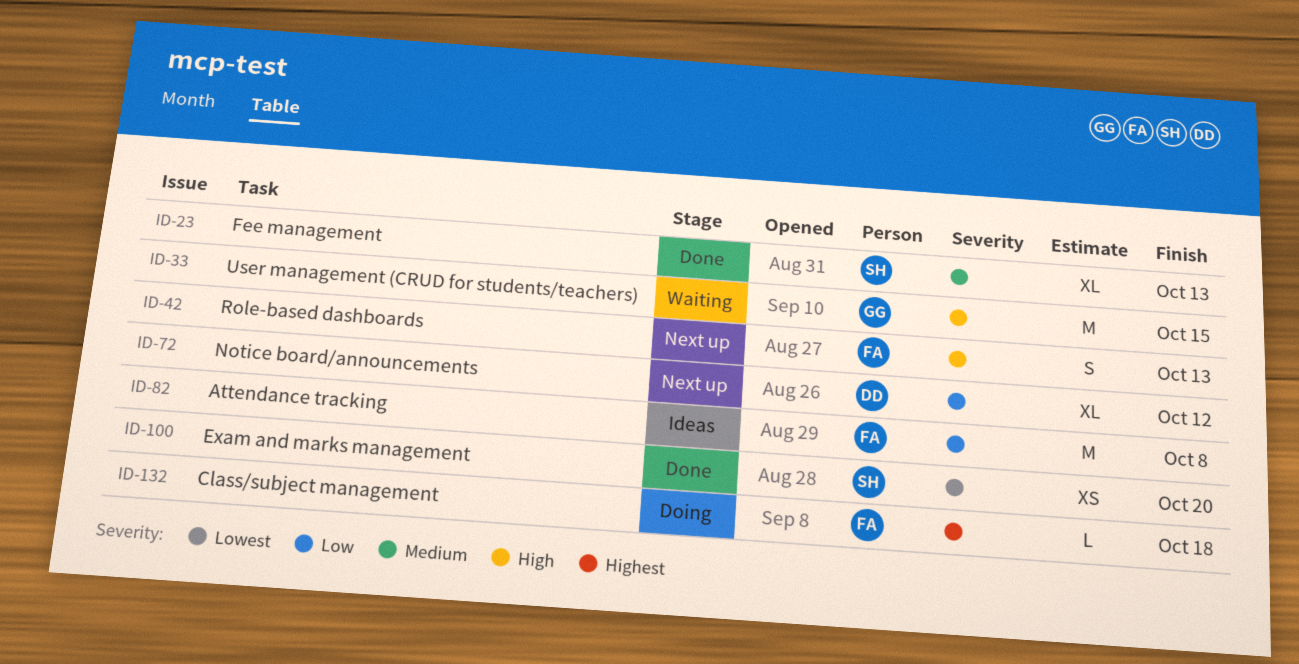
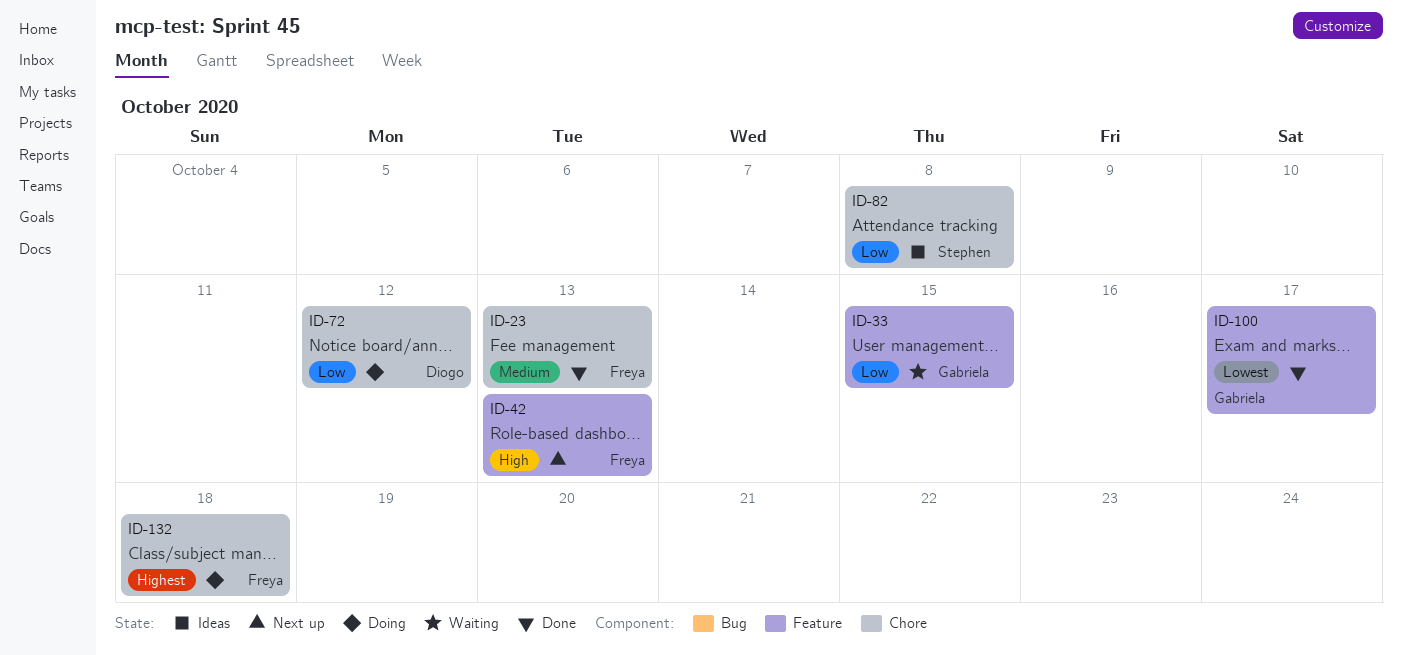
ID-23, owner: Stephen -> Freya
ID-33, priority: High -> Low
ID-72, status: Next up -> Doing
ID-82, owner: Freya -> Stephen
ID-100, owner: Stephen -> Gabriela
ID-100, due: Oct 20 -> Oct 17

